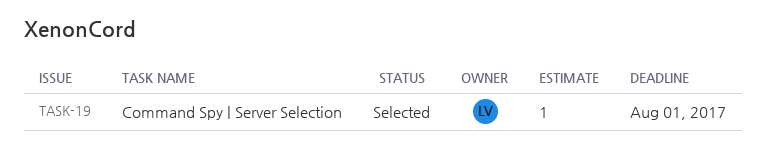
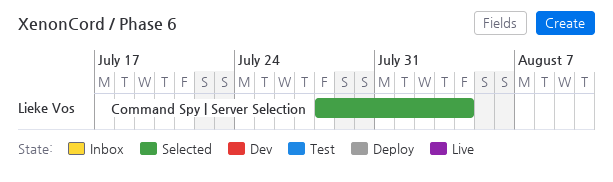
Command Spy | Server Selection, due: Aug 1 -> Aug 4

